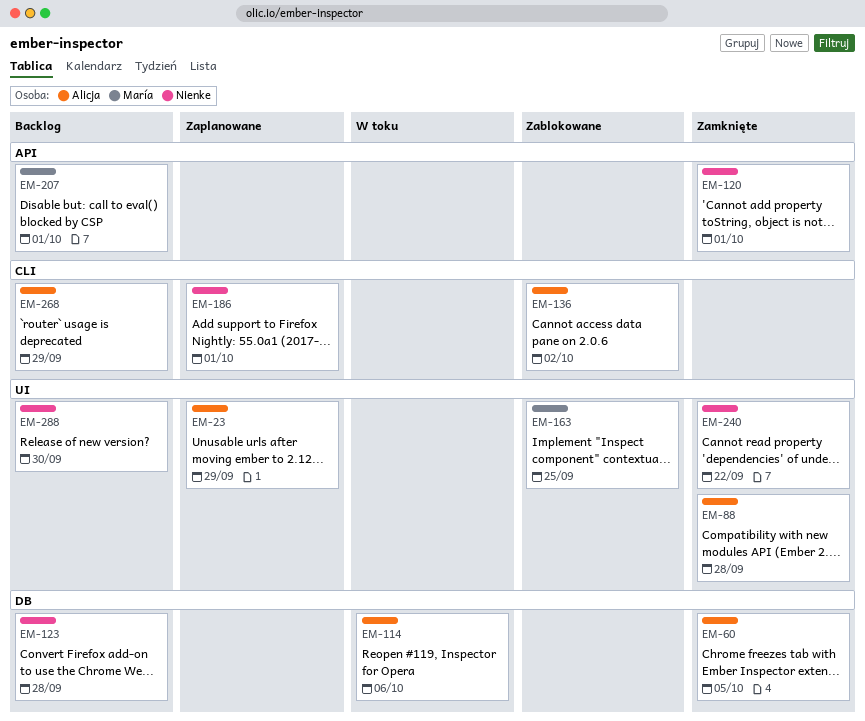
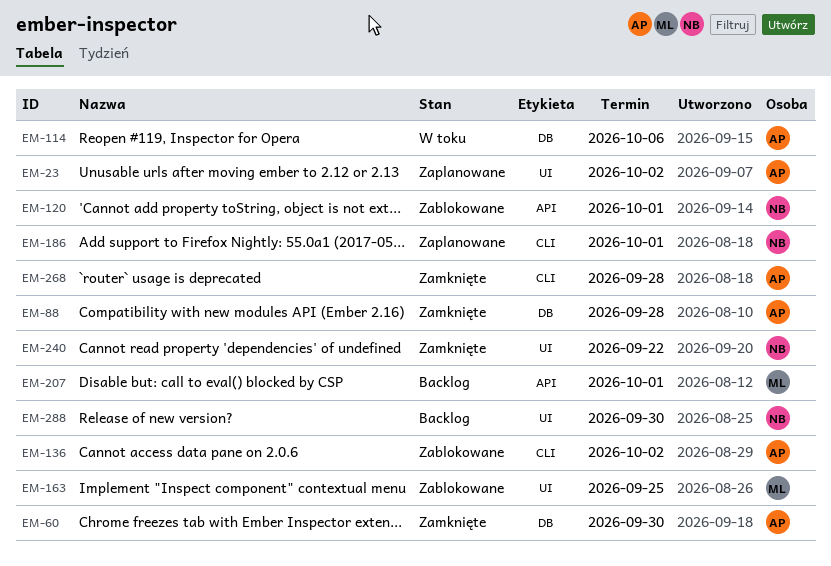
EM-23, due: Sep 29 -> Oct 2
EM-60, due: Oct 5 -> Sep 30
EM-88, label: UI -> DB
EM-120, status: Zamknięte -> Zablokowane
EM-123: present -> none
EM-268, status: Backlog -> Zamknięte
EM-268, due: Sep 29 -> Sep 28

